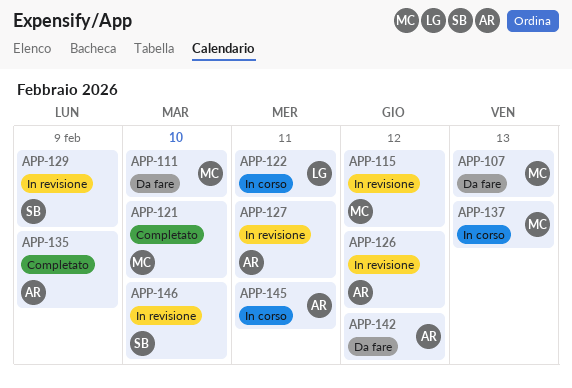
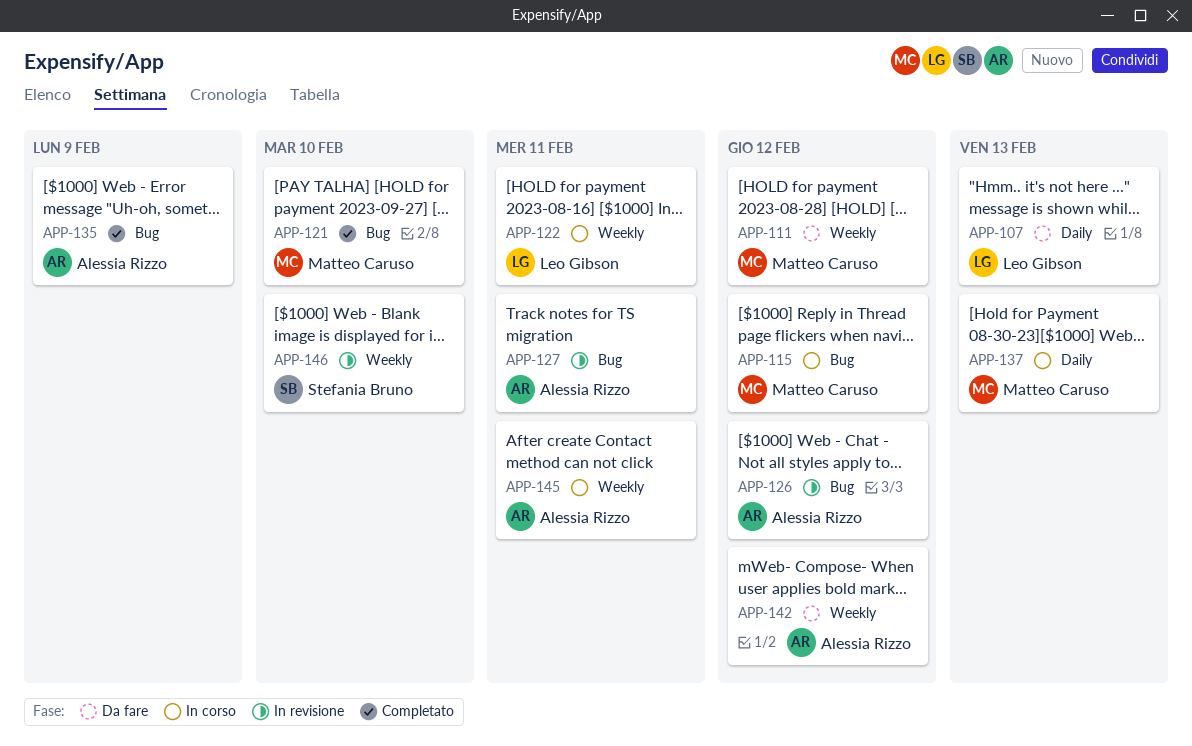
APP-107, owner: Matteo Caruso -> Leo Gibson
APP-111, due: Feb 10 -> Feb 12
APP-115, status: In revisione -> In corso
APP-129: present -> none

